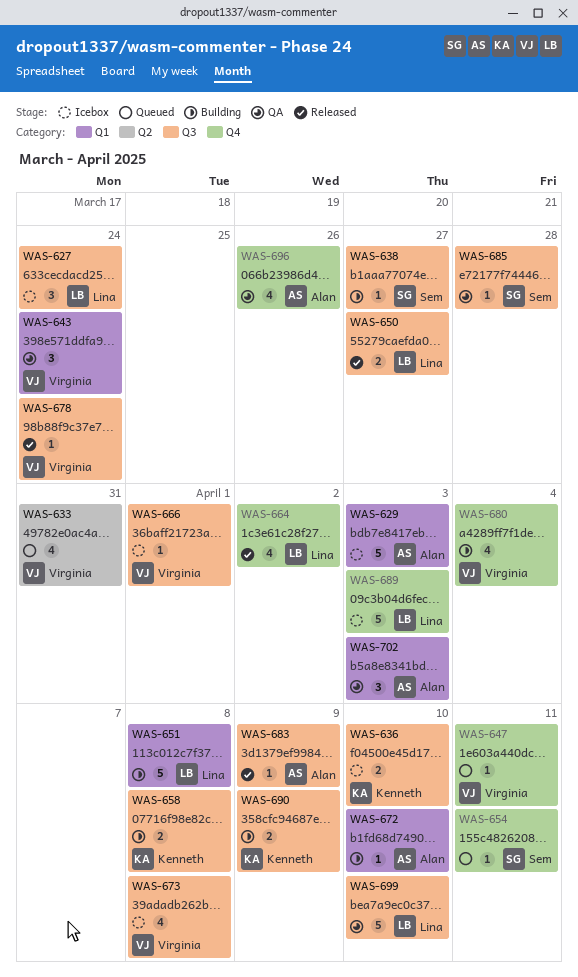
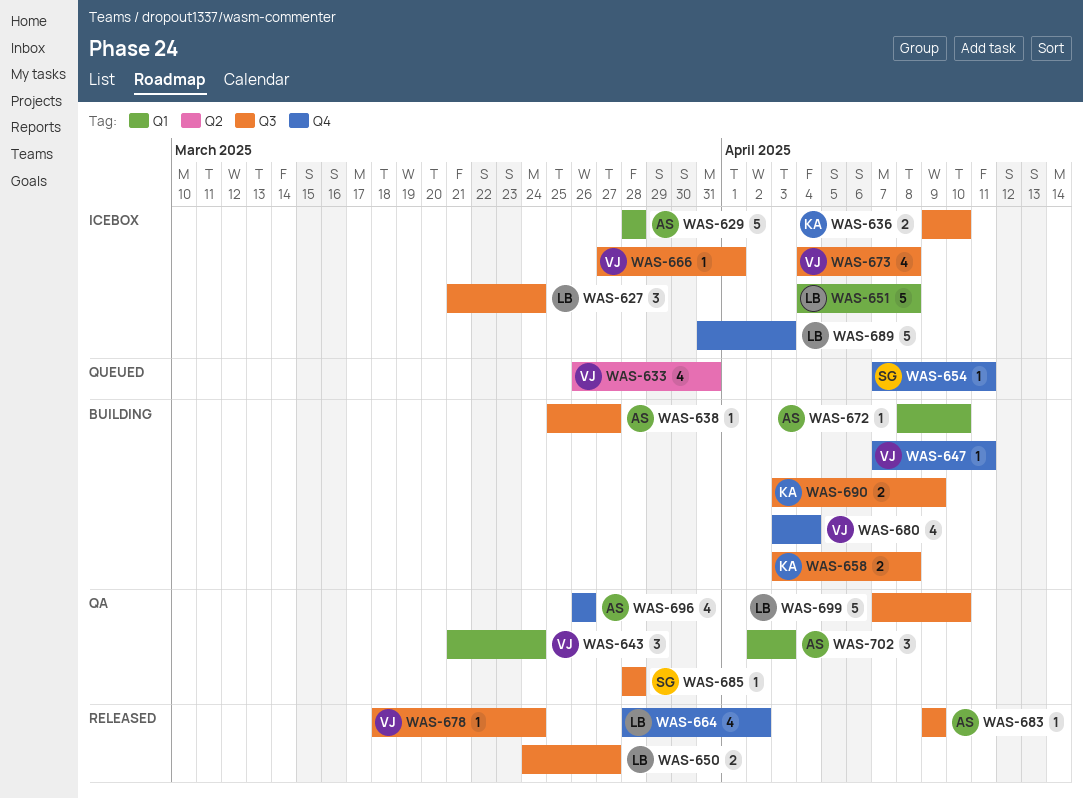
WAS-629, due: Apr 3 -> Mar 28
WAS-638, owner: Sem -> Alan
WAS-647, status: Queued -> Building
WAS-651, status: Building -> Icebox

